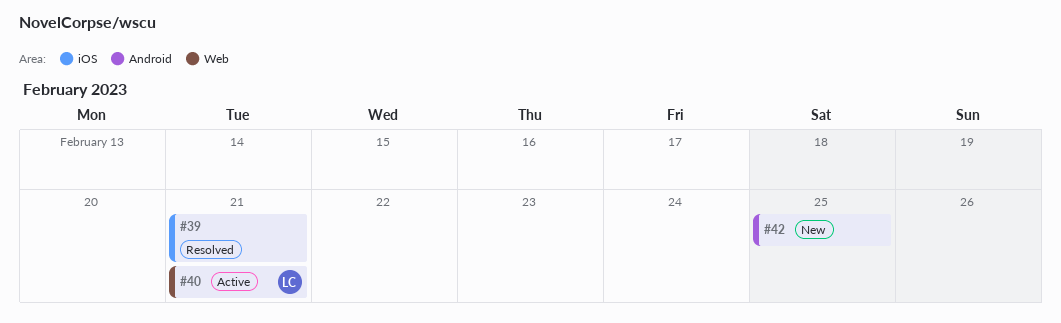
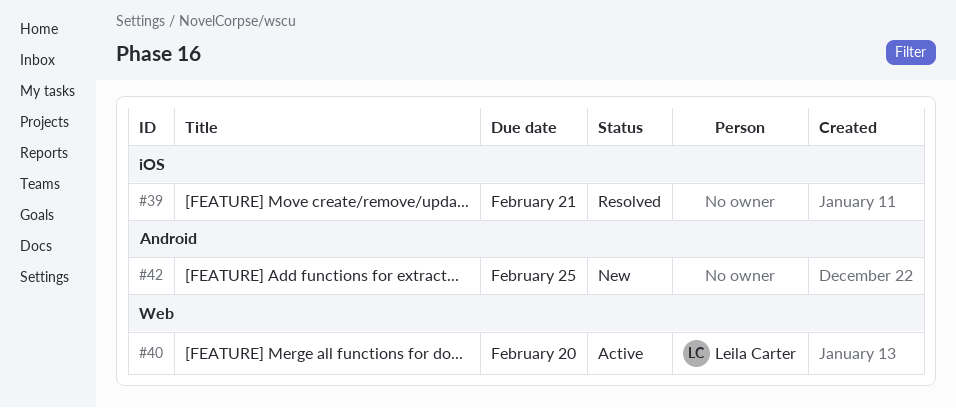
#40, due: Feb 21 -> Feb 20

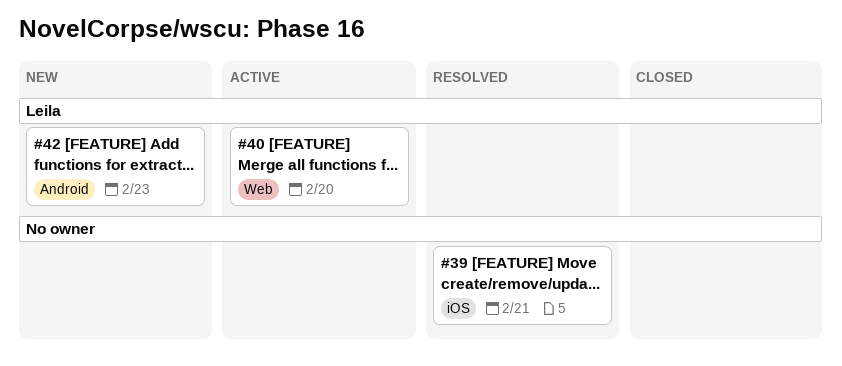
#42, owner: none -> Leila Carter
#42, due: Feb 25 -> Feb 23

